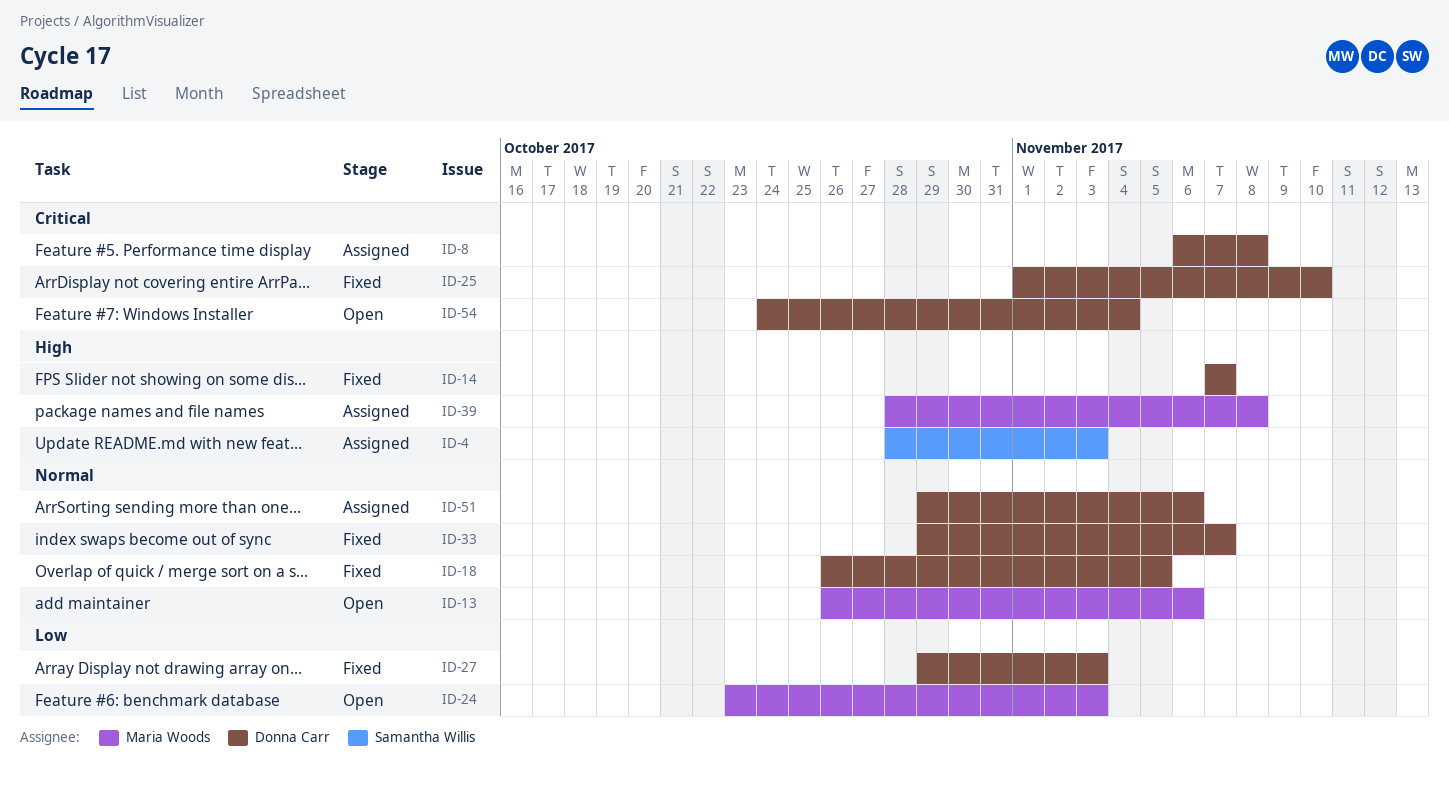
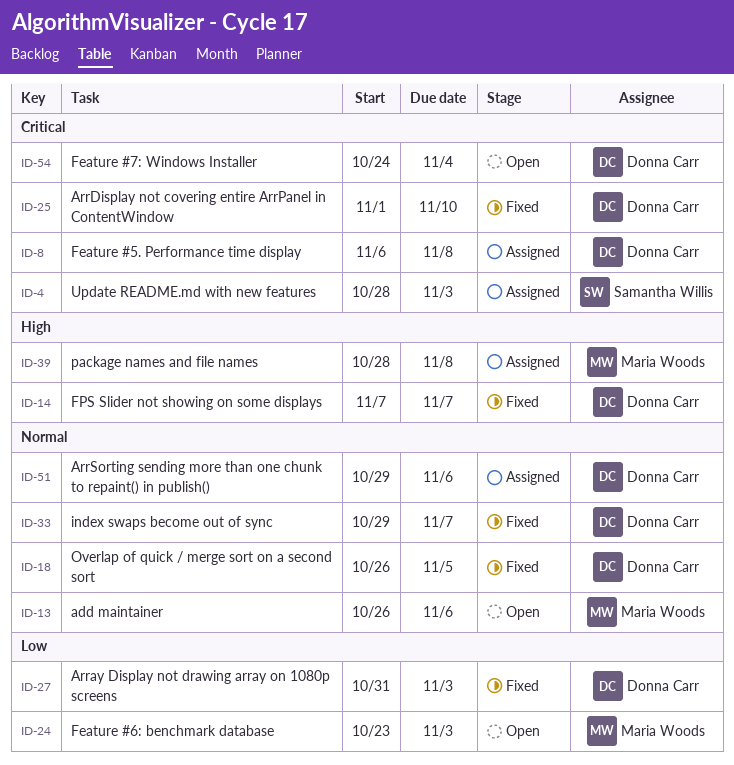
ID-4, priority: High -> Critical
ID-27, start: Oct 29 -> Oct 31

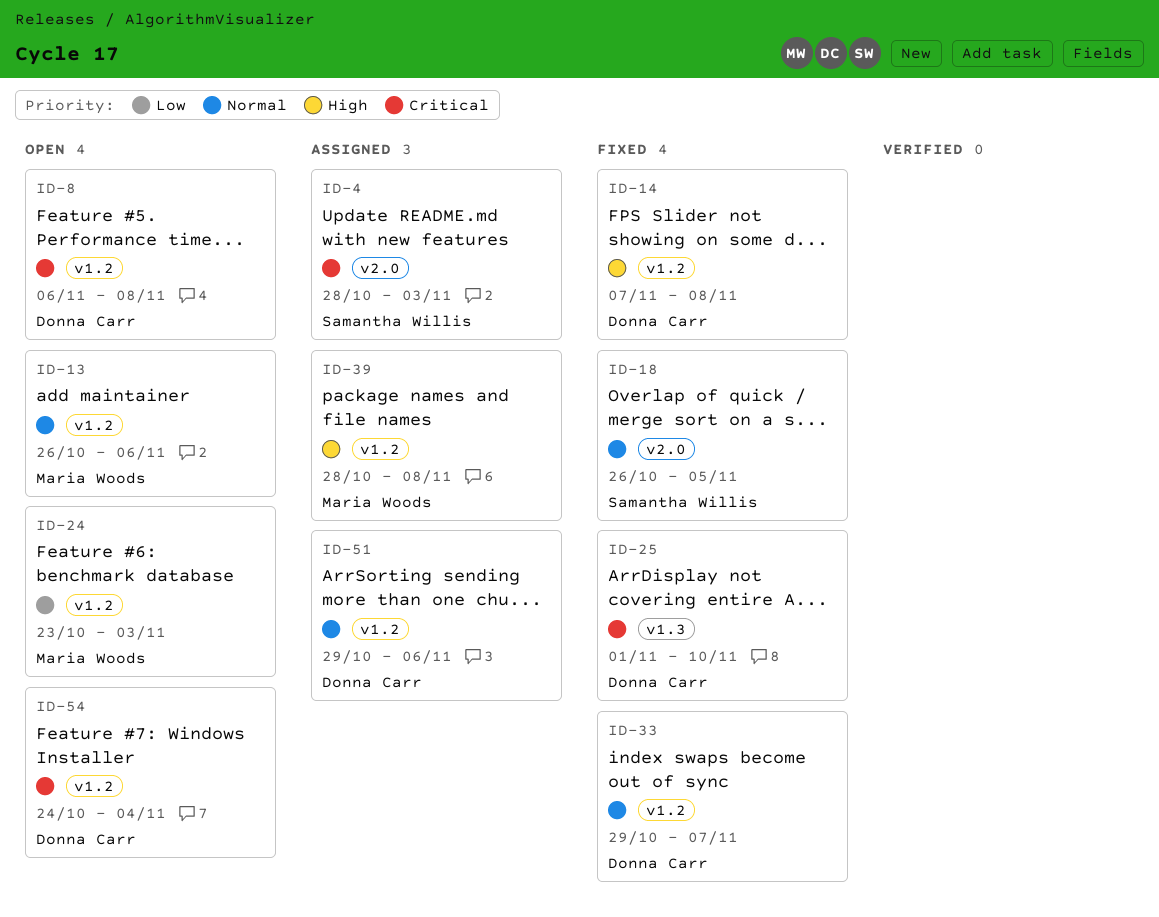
ID-8, status: Assigned -> Open
ID-14, due: Nov 7 -> Nov 8
ID-18, owner: Donna Carr -> Samantha Willis
ID-27: present -> none

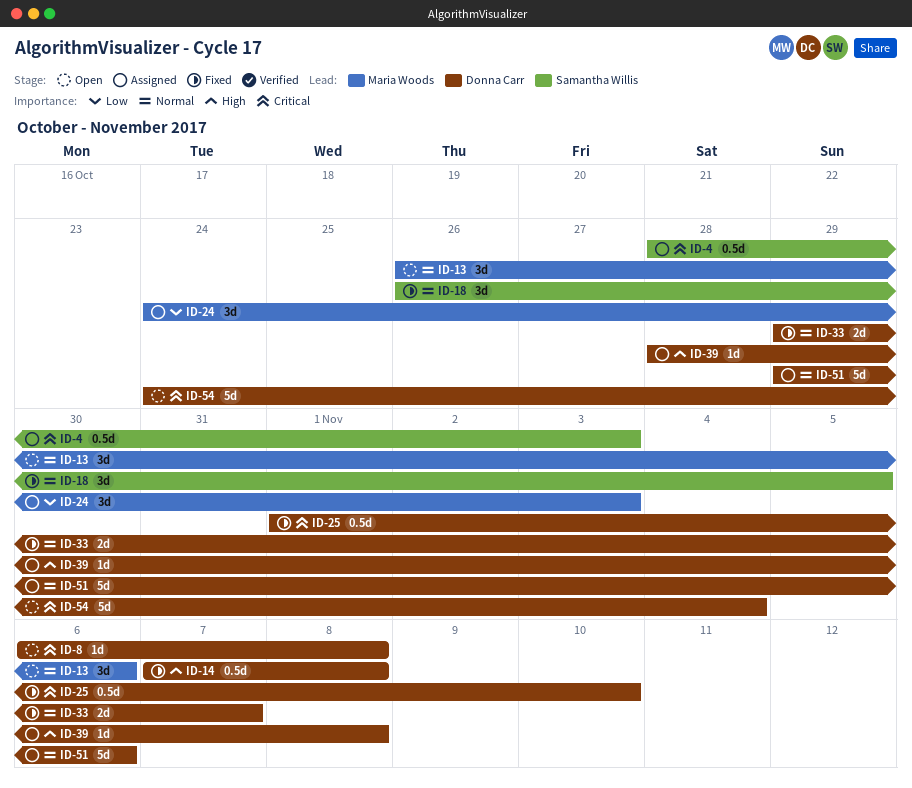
ID-24, status: Open -> Assigned
ID-24, start: Oct 23 -> Oct 24
ID-39, owner: Maria Woods -> Donna Carr

